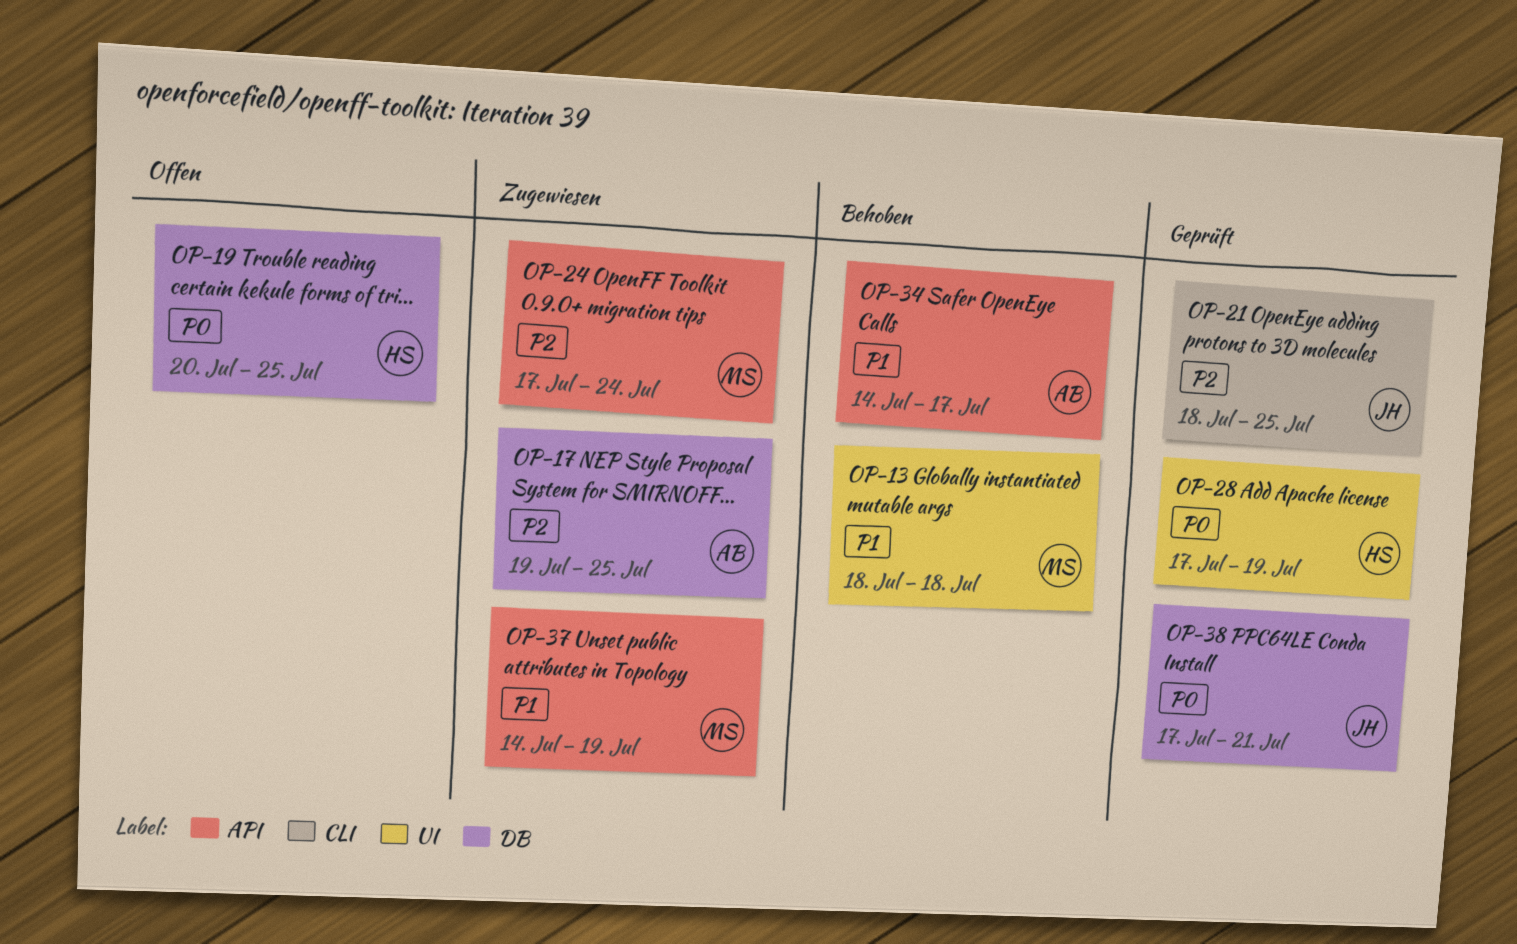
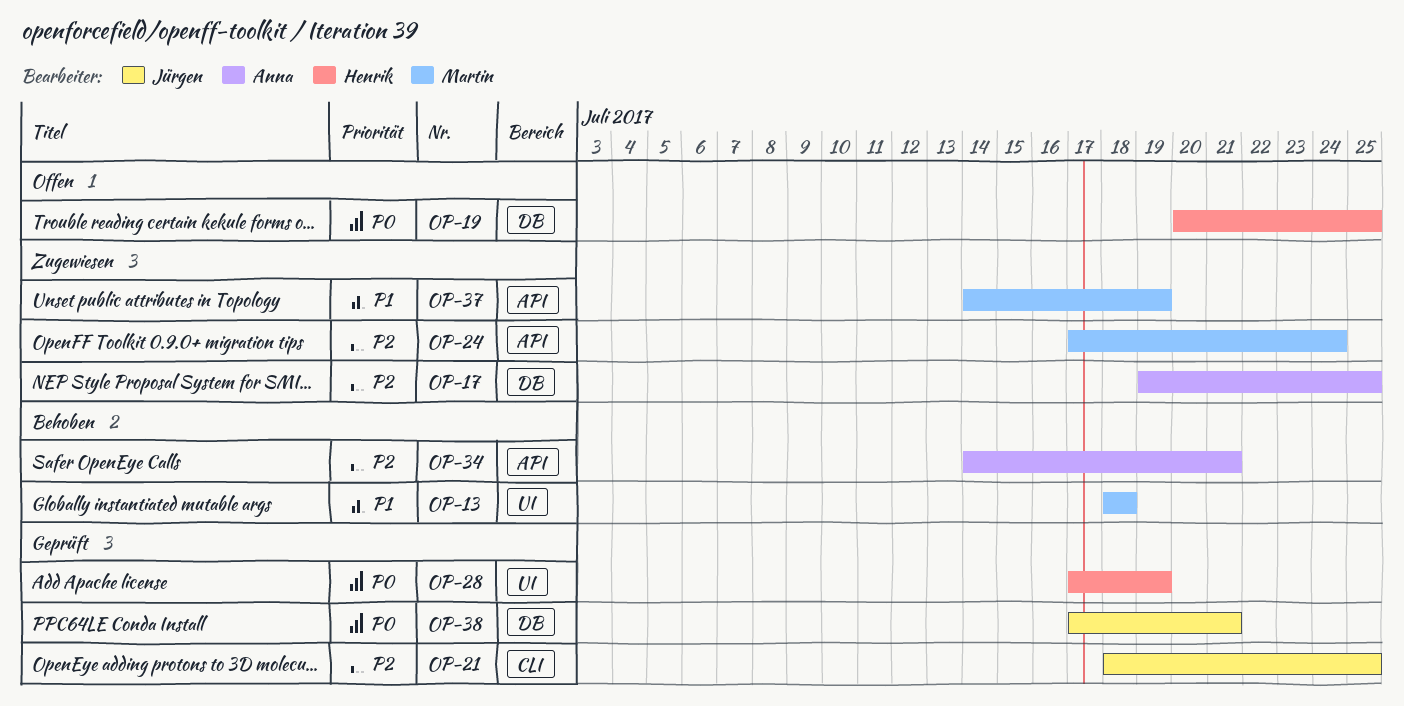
OP-34, priority: P1 -> P2
OP-34, due: Jul 17 -> Jul 21

